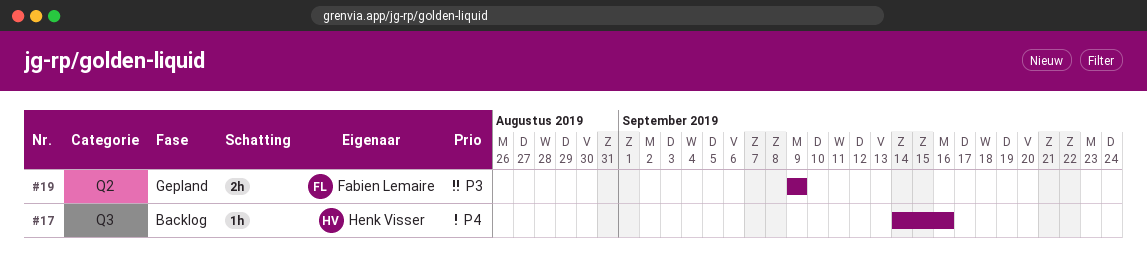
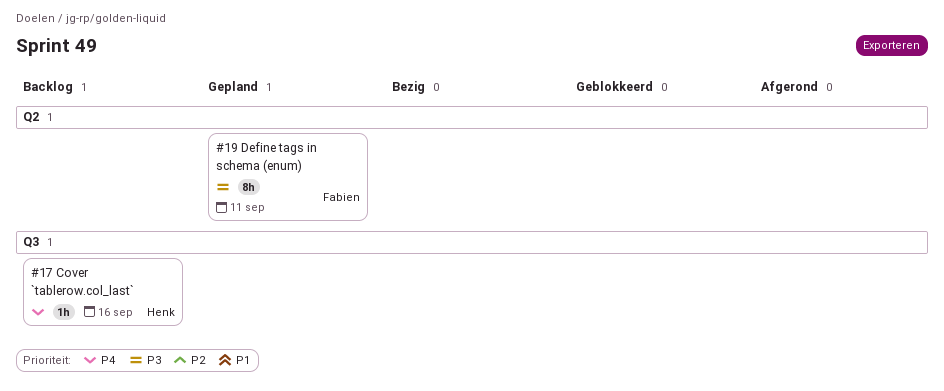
#19, estimate: 2h -> 8h
#19, due: Sep 9 -> Sep 11

